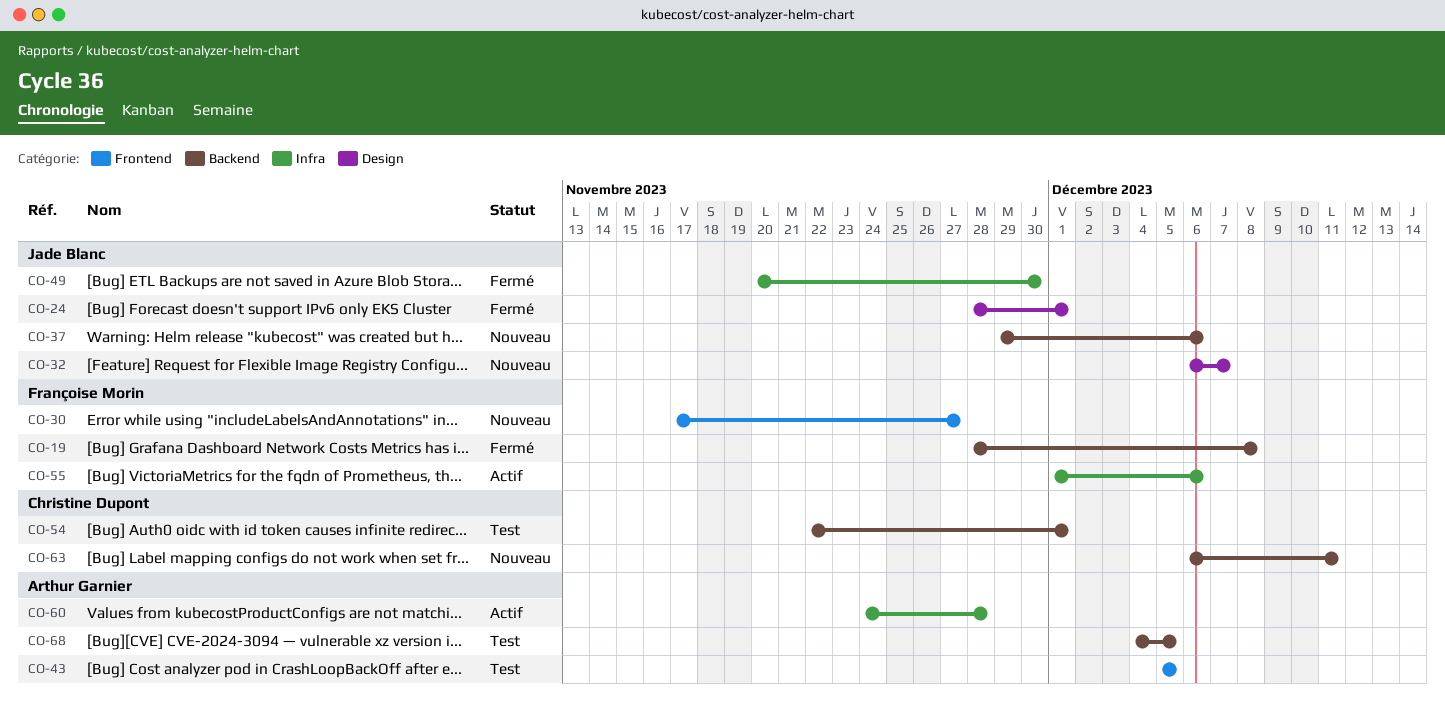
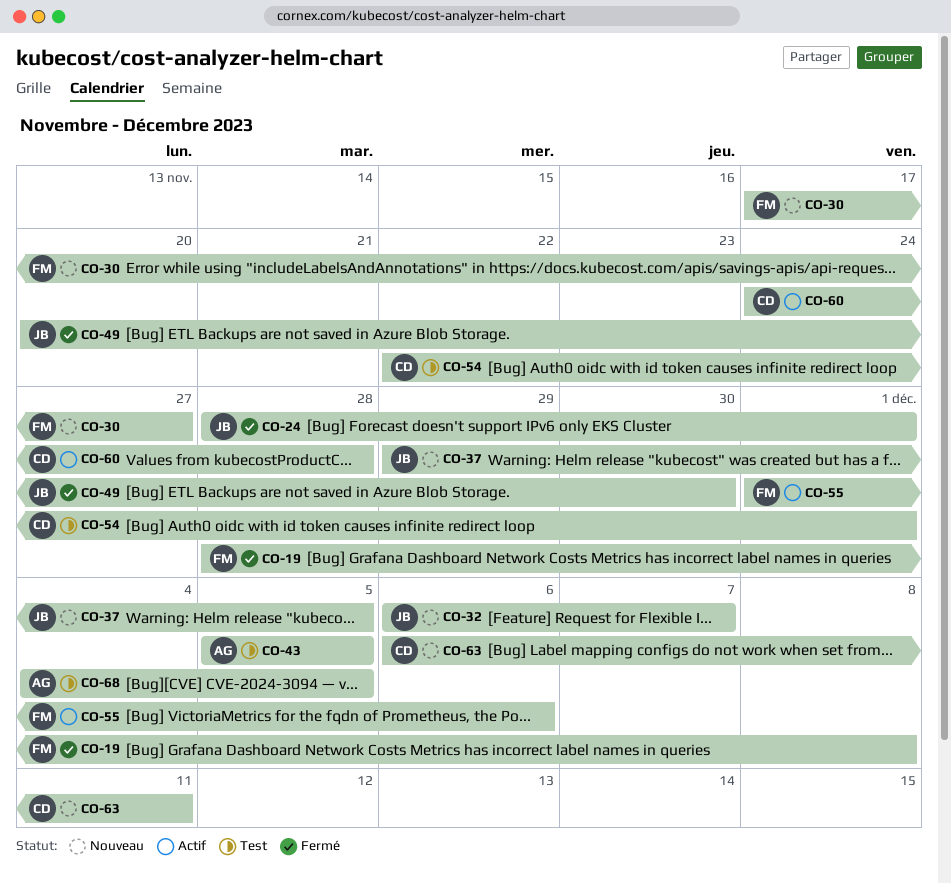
CO-37, due: Dec 6 -> Dec 5
CO-60, owner: Arthur Garnier -> Christine Dupont

